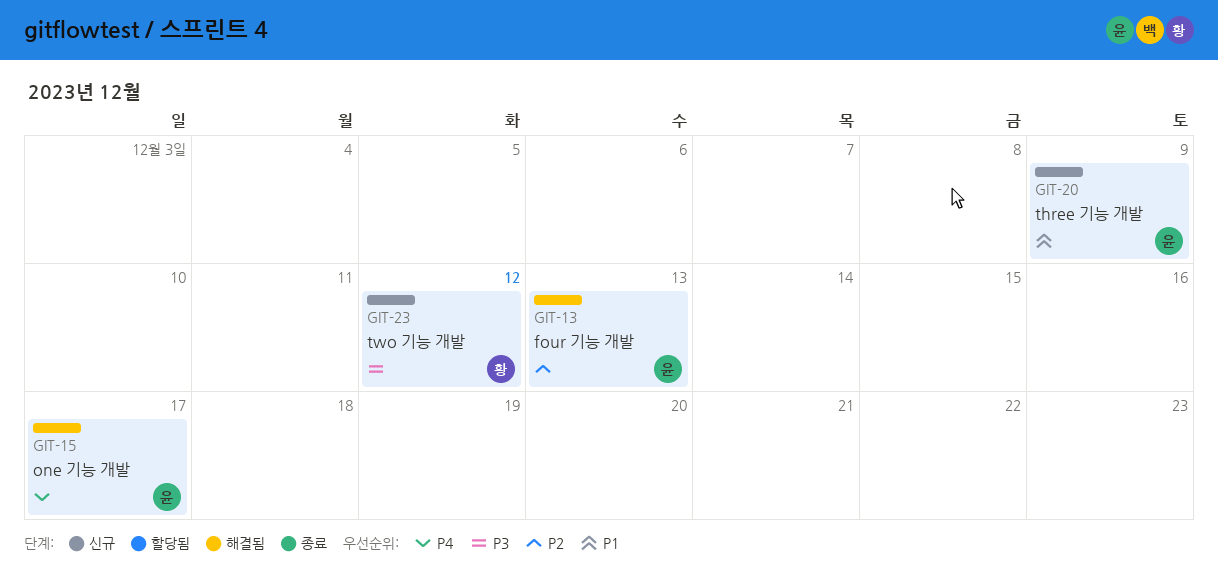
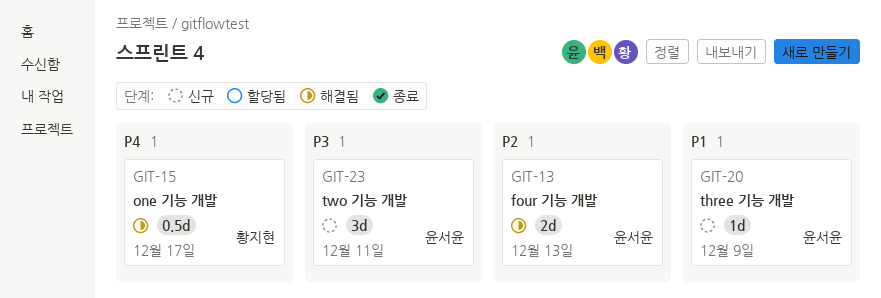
GIT-15, owner: 윤서윤 -> 황지현
GIT-23, owner: 황지현 -> 윤서윤
GIT-23, due: Dec 12 -> Dec 11

